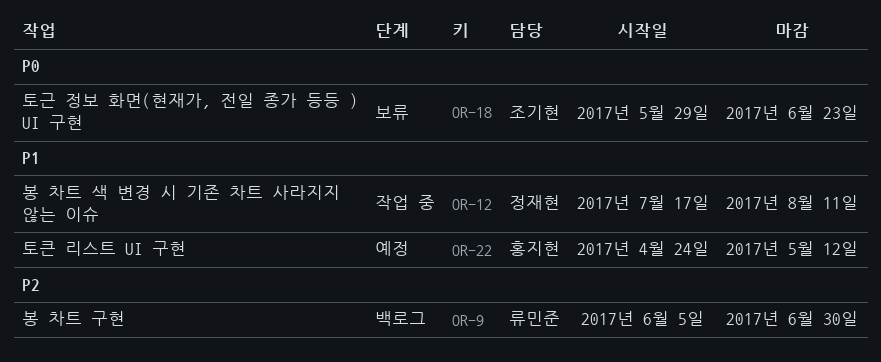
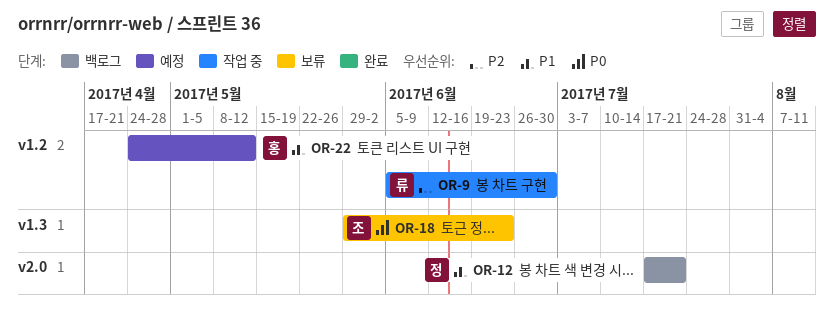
OR-9, status: 백로그 -> 작업 중
OR-12, status: 작업 중 -> 백로그
OR-12, due: Aug 11 -> Jul 21

